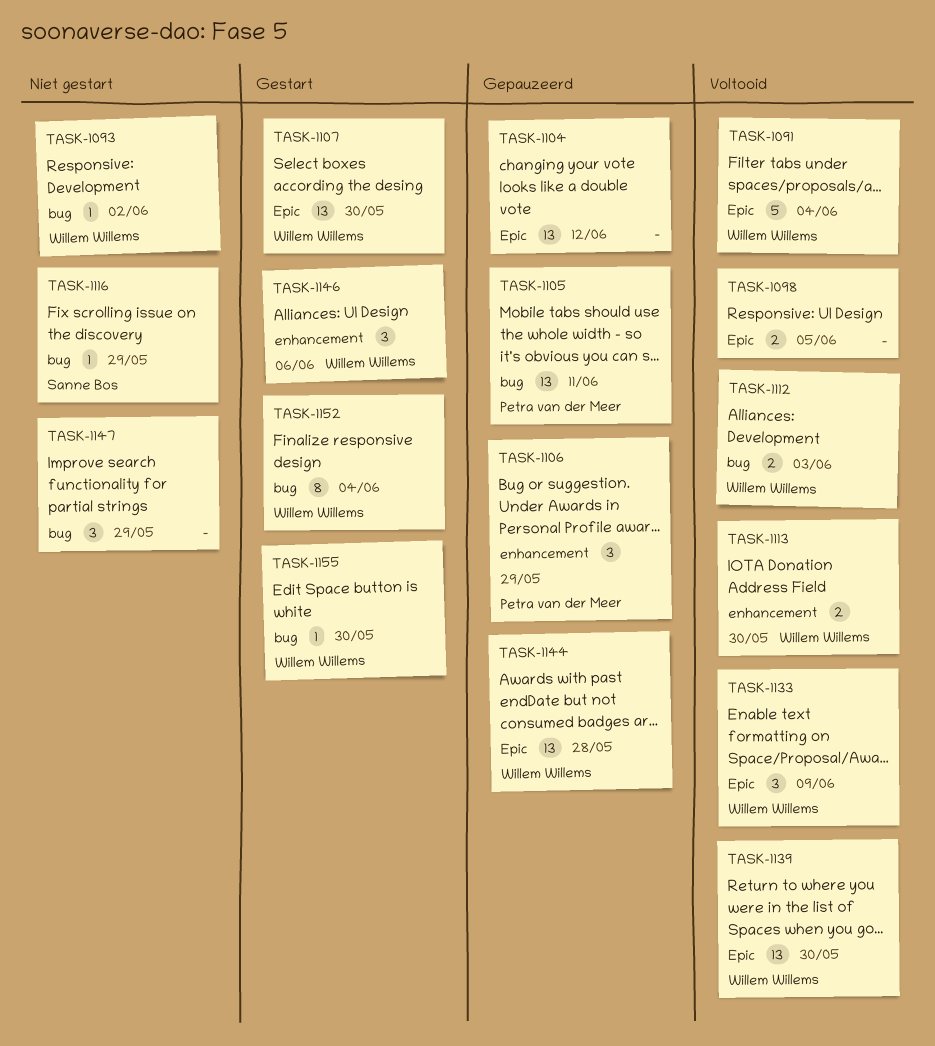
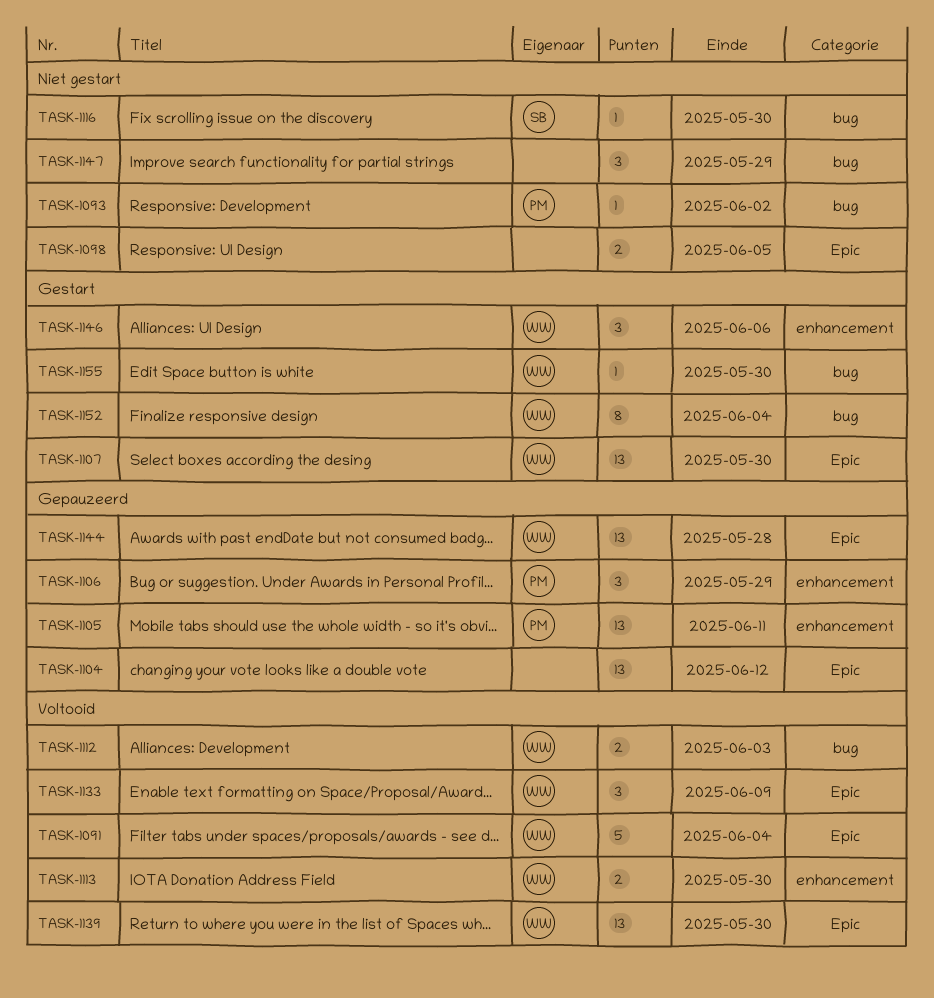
TASK-1093, owner: Willem Willems -> Petra van der Meer
TASK-1098, status: Voltooid -> Niet gestart
TASK-1105, label: bug -> enhancement
TASK-1116, due: May 29 -> May 30

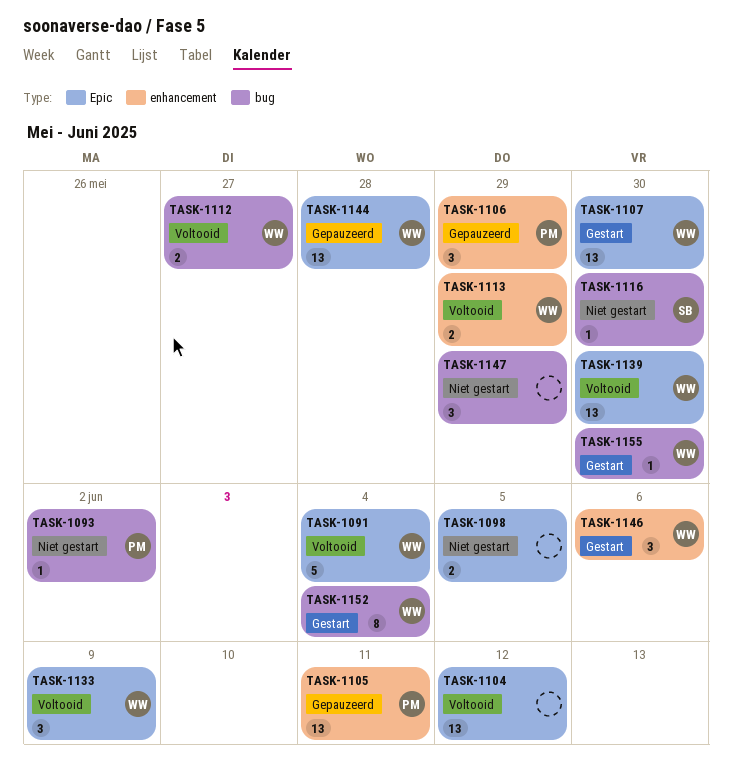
TASK-1104, status: Gepauzeerd -> Voltooid
TASK-1112, due: Jun 3 -> May 27
TASK-1113, due: May 30 -> May 29

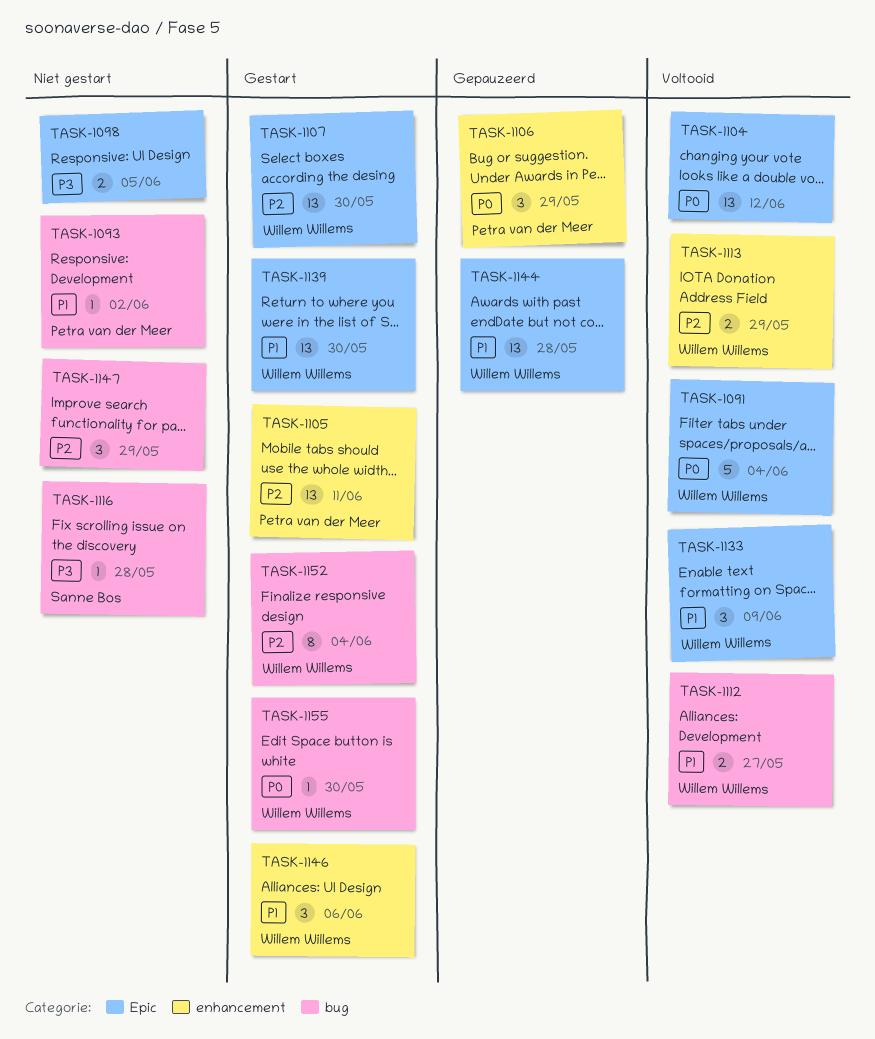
TASK-1105, status: Gepauzeerd -> Gestart
TASK-1116, due: May 30 -> May 28
TASK-1139, status: Voltooid -> Gestart

